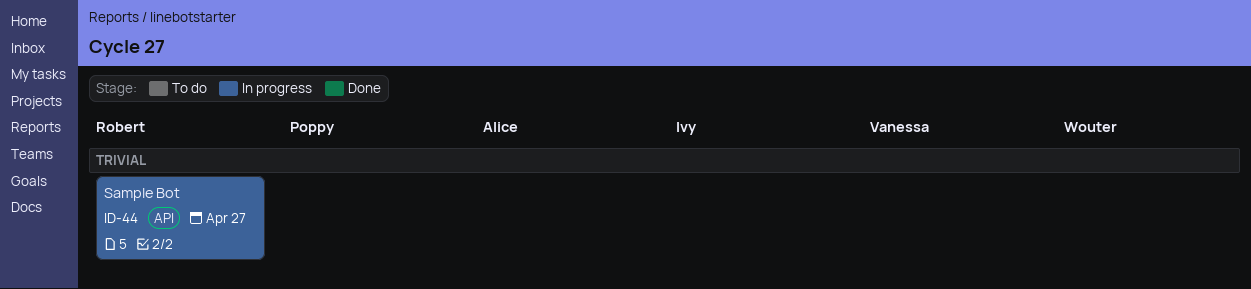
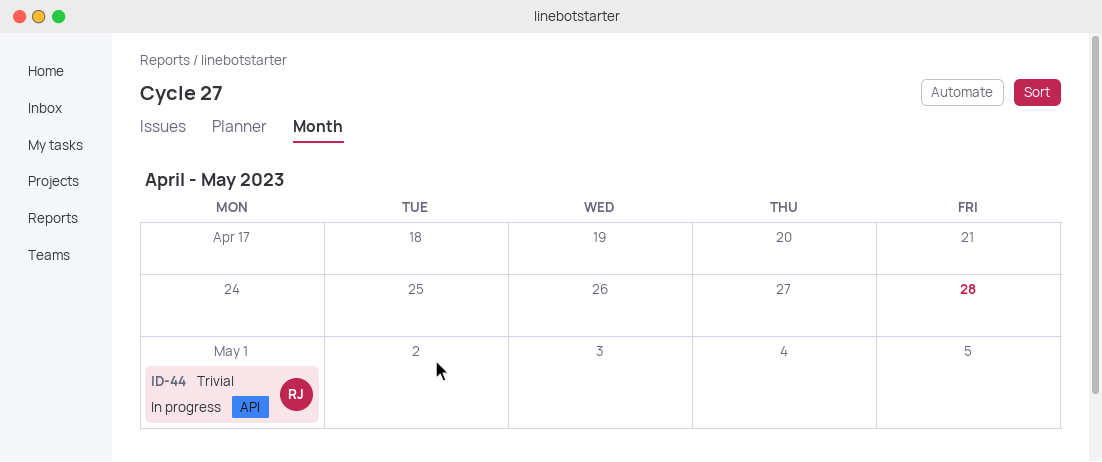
ID-44, due: Apr 27 -> May 1

